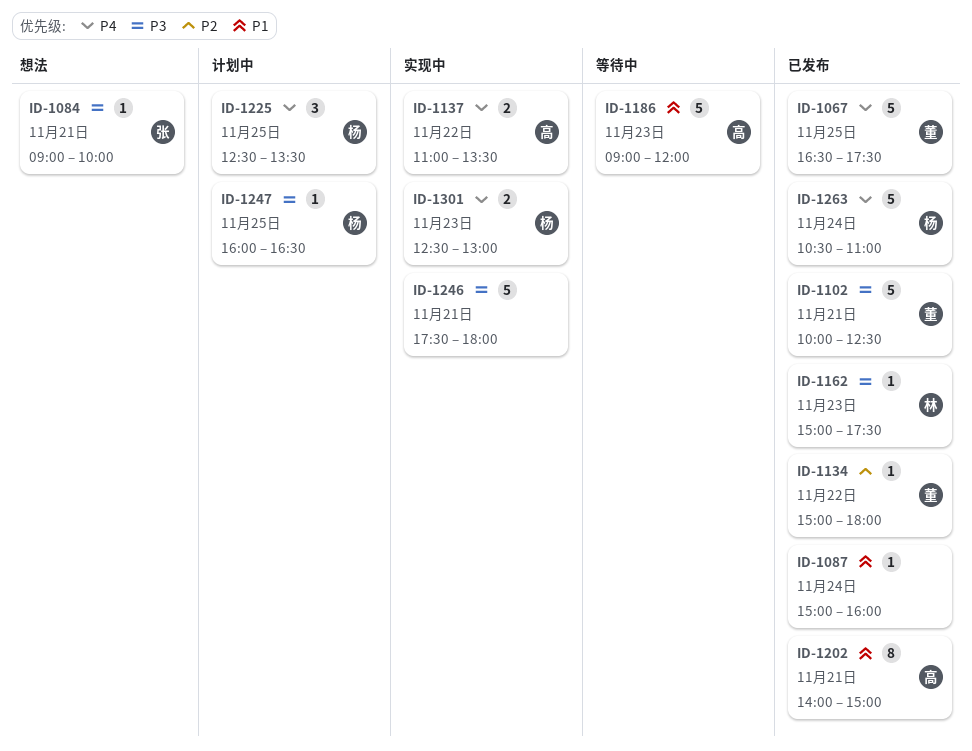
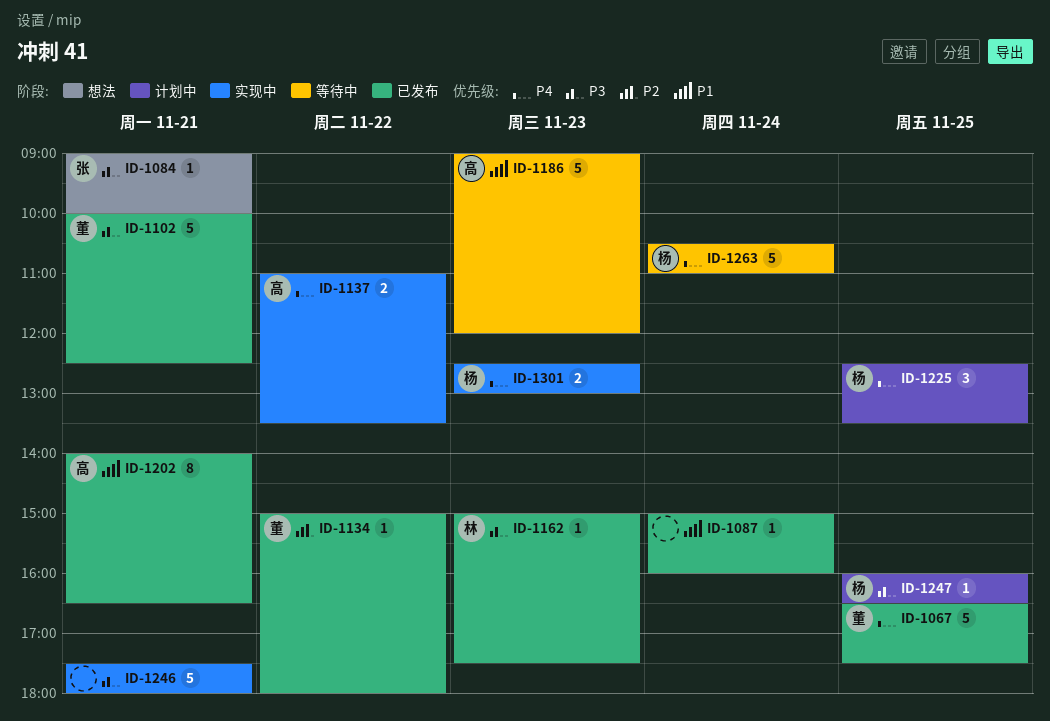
ID-1202, ends: 15:00 -> 16:30
ID-1263, status: 已发布 -> 等待中

